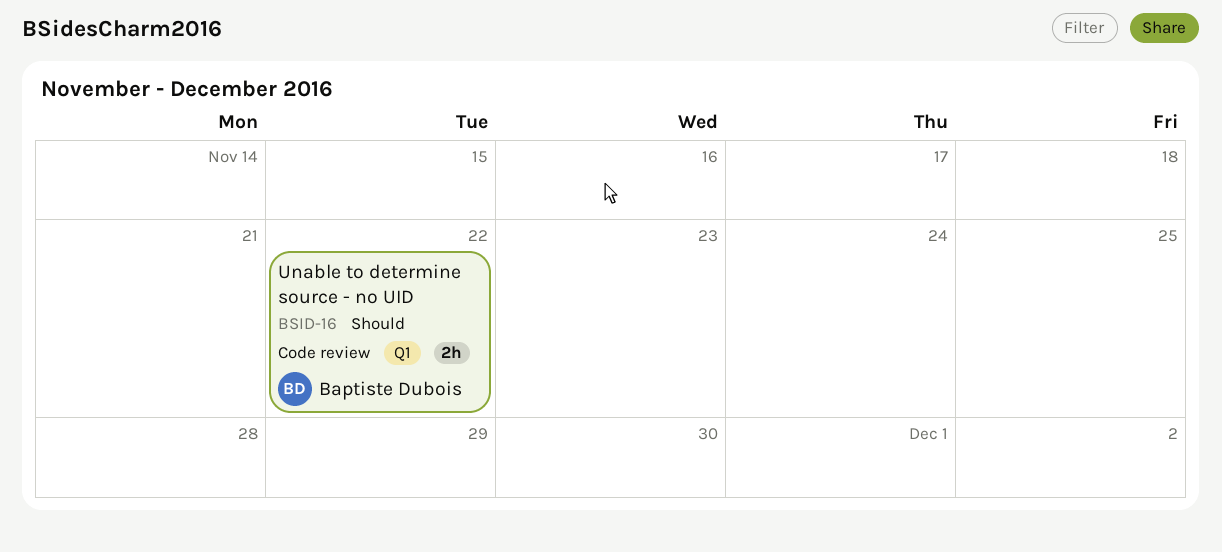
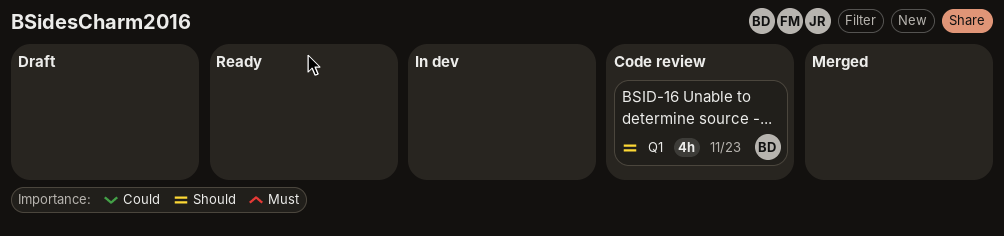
BSID-16, estimate: 2h -> 4h
BSID-16, due: Nov 22 -> Nov 23

